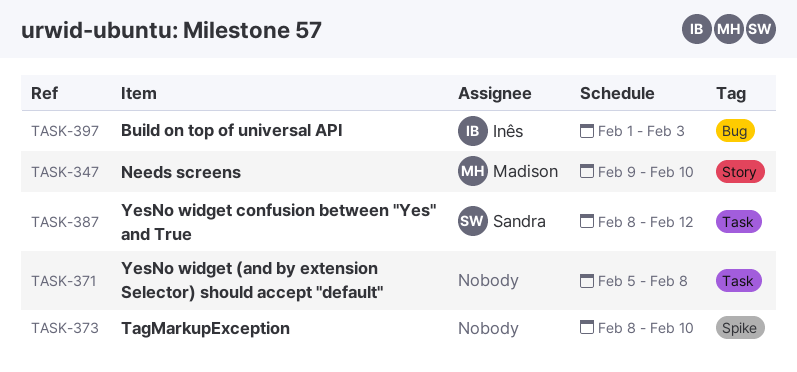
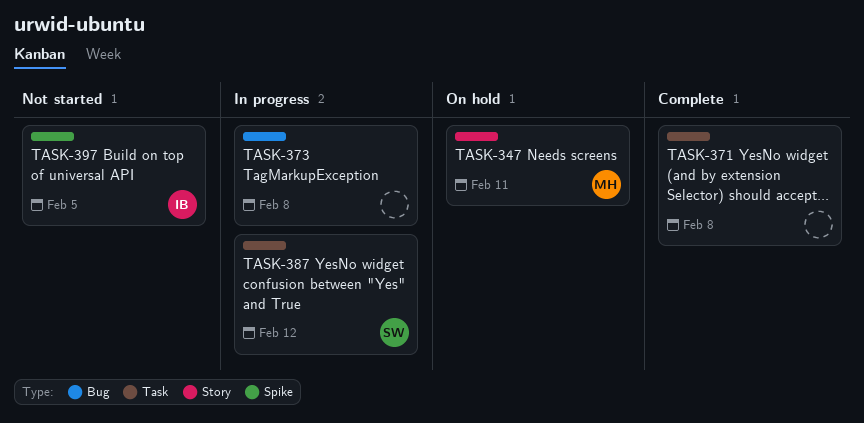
TASK-347, due: Feb 10 -> Feb 11
TASK-373, label: Spike -> Bug
TASK-373, due: Feb 10 -> Feb 8
TASK-397, label: Bug -> Spike
TASK-397, due: Feb 3 -> Feb 5

